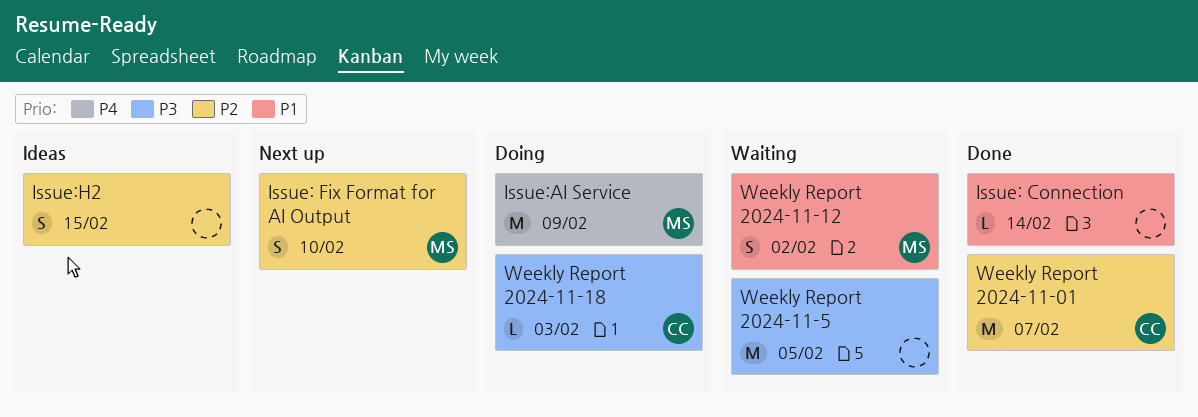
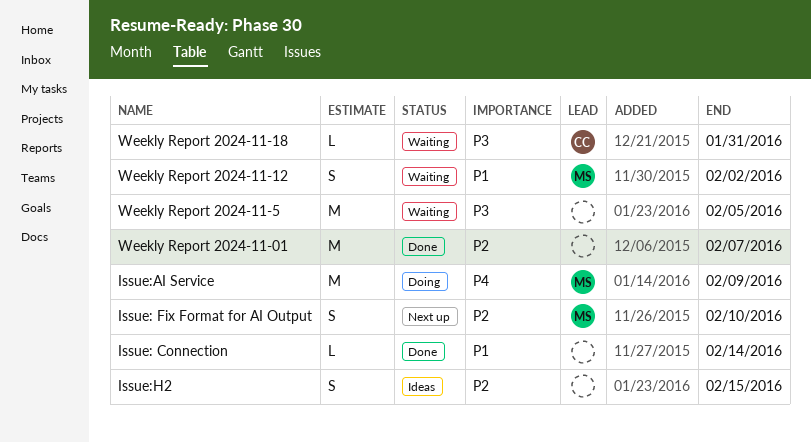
Weekly Report 2024-11-01, owner: CC -> none
Weekly Report 2024-11-18, status: Doing -> Waiting
Weekly Report 2024-11-18, due: Feb 3 -> Jan 31

